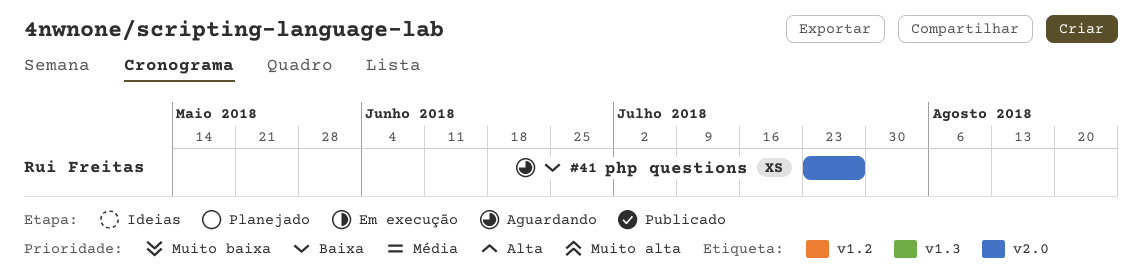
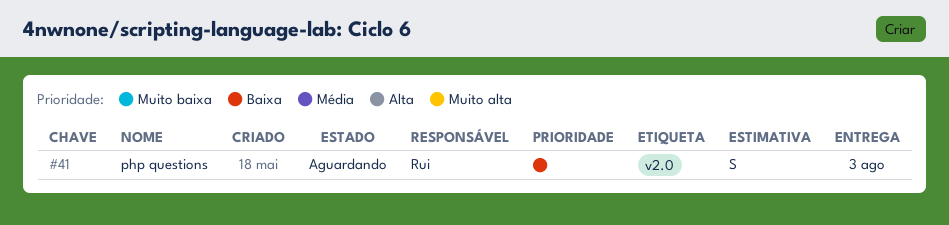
#41, estimate: XS -> S
#41, due: Jul 27 -> Aug 3

